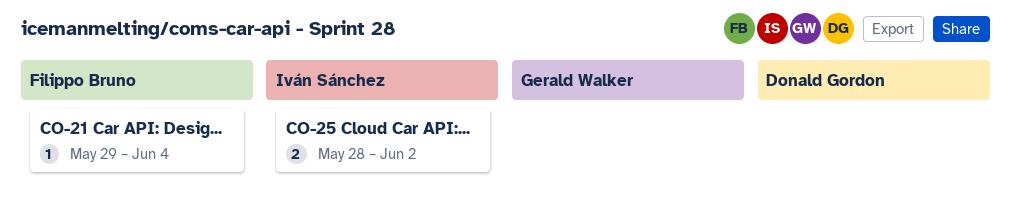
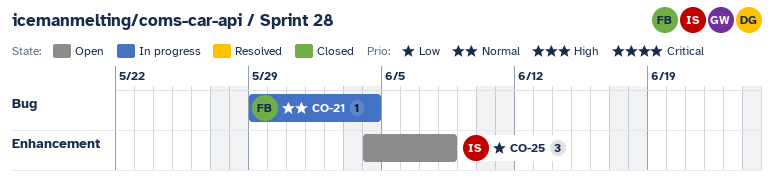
CO-25, estimate: 2 -> 3
CO-25, start: May 28 -> Jun 4
CO-25, due: Jun 2 -> Jun 8

